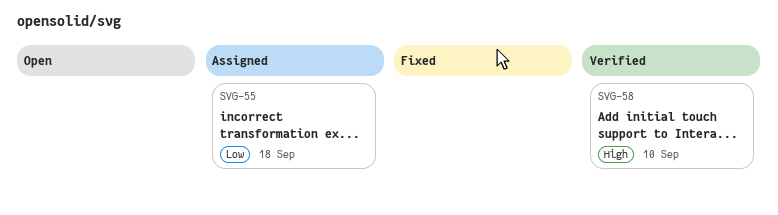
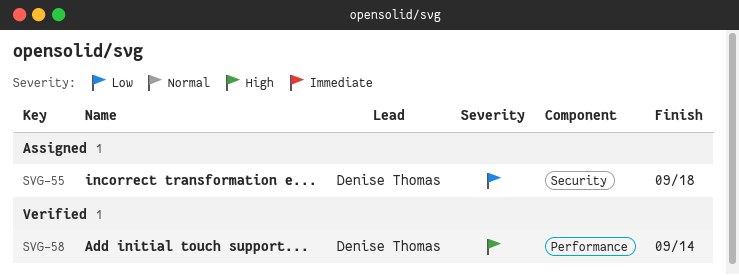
SVG-58, due: Sep 10 -> Sep 14

